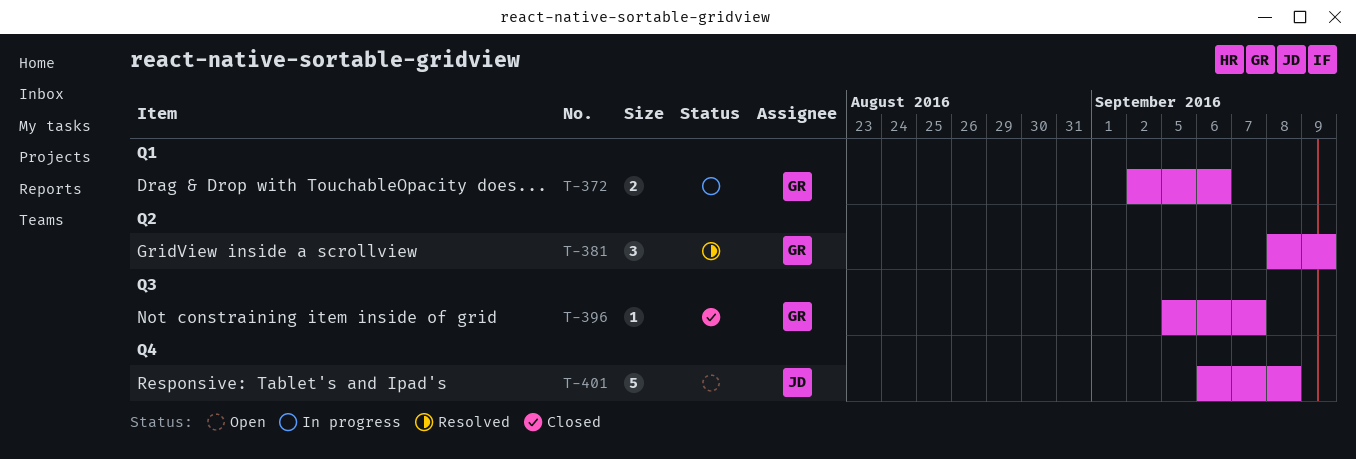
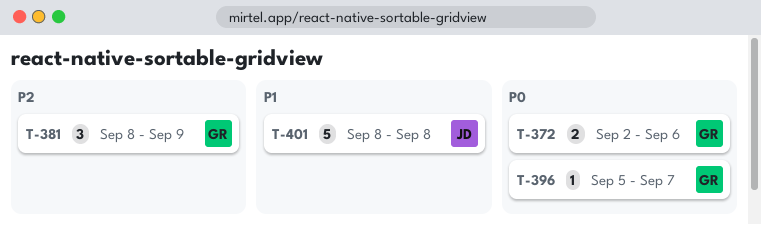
T-401, start: Sep 6 -> Sep 8

